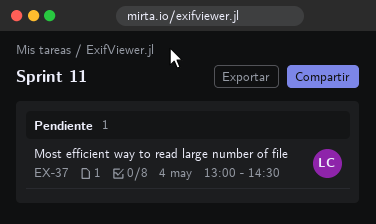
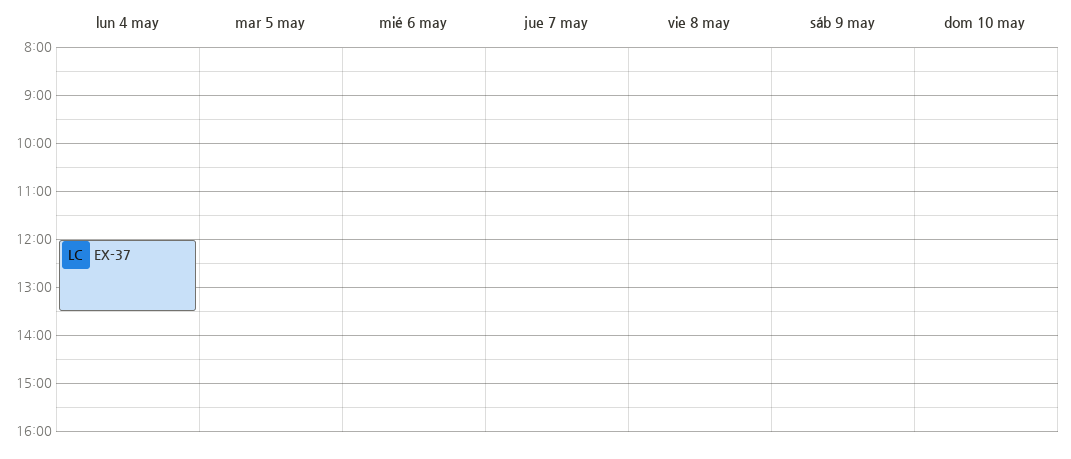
EX-37, begins: 13:00 -> 12:00
EX-37, ends: 14:30 -> 13:30

